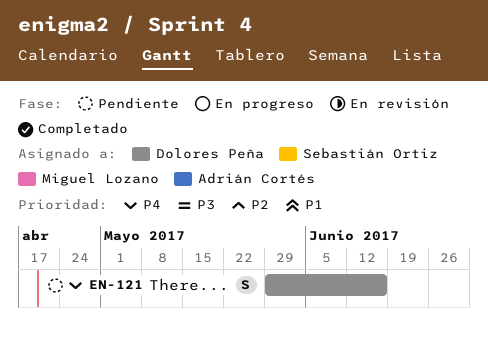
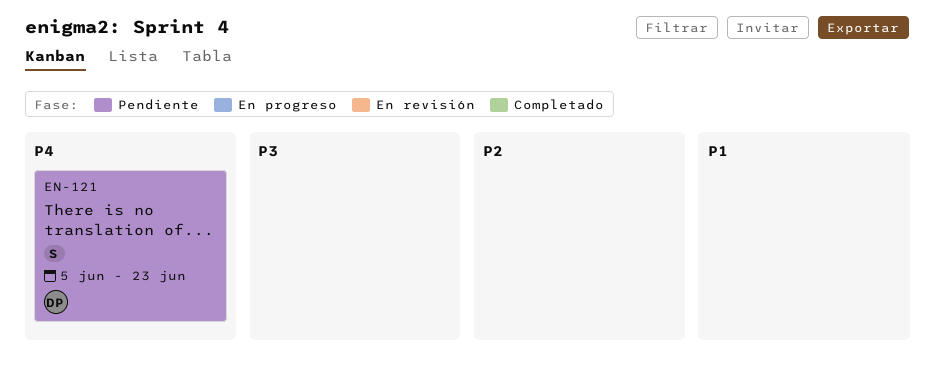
EN-121, start: May 29 -> Jun 5
EN-121, due: Jun 16 -> Jun 23

